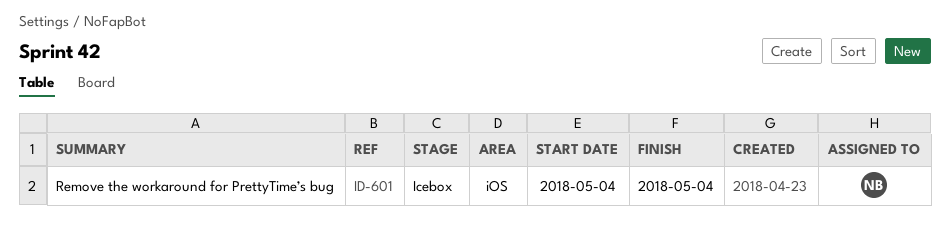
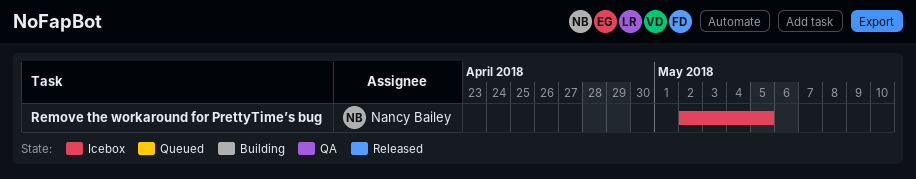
Remove the workaround for PrettyTime’s bug, start: May 4 -> May 2
Remove the workaround for PrettyTime’s bug, due: May 4 -> May 5

